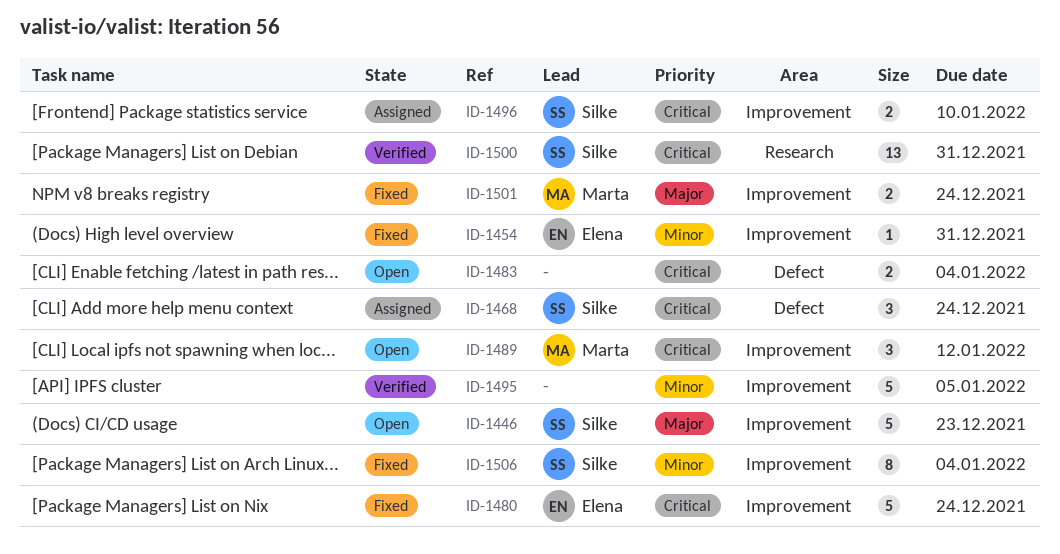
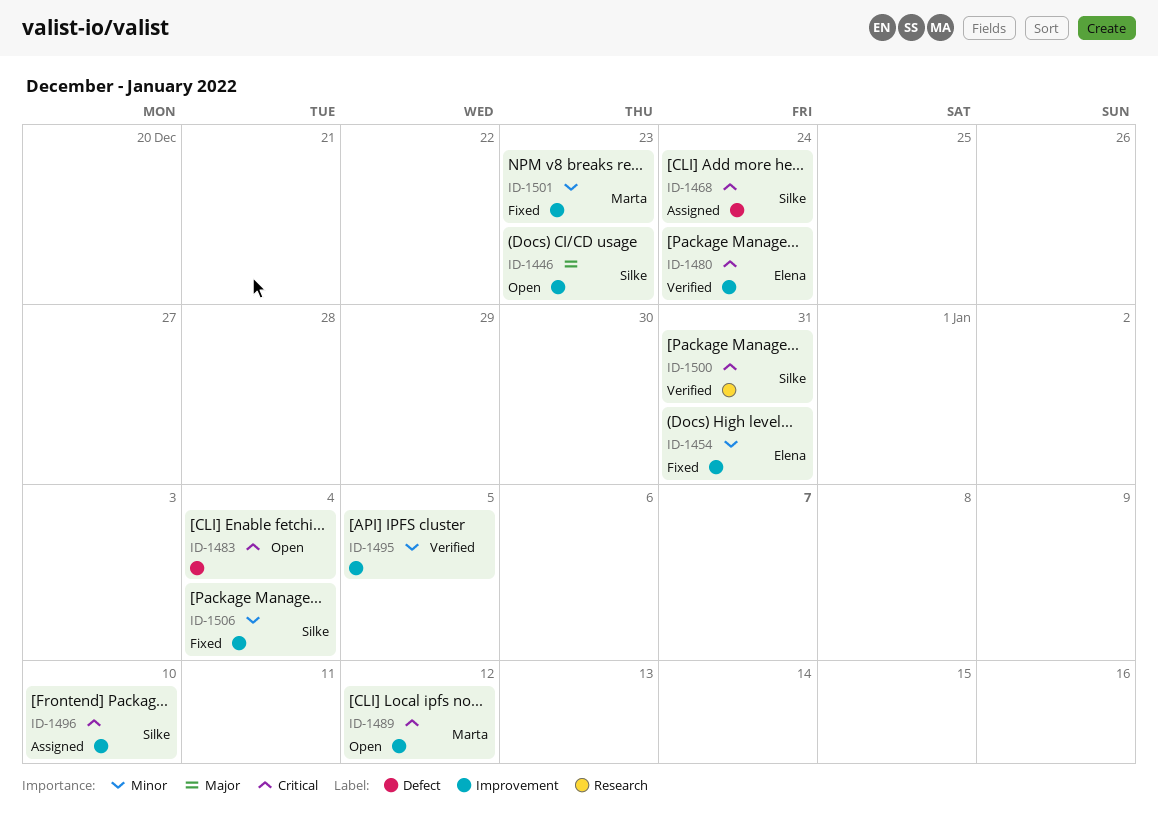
ID-1480, status: Fixed -> Verified
ID-1501, priority: Major -> Minor
ID-1501, due: Dec 24 -> Dec 23

